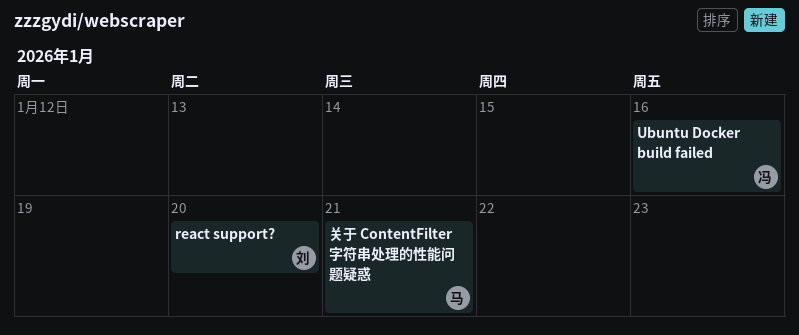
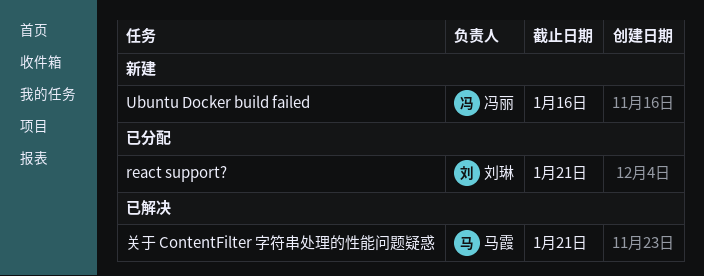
react support?, due: Jan 20 -> Jan 21

